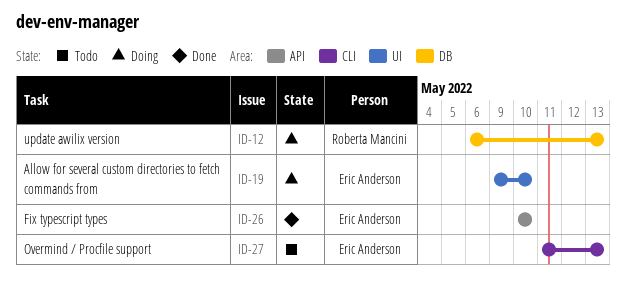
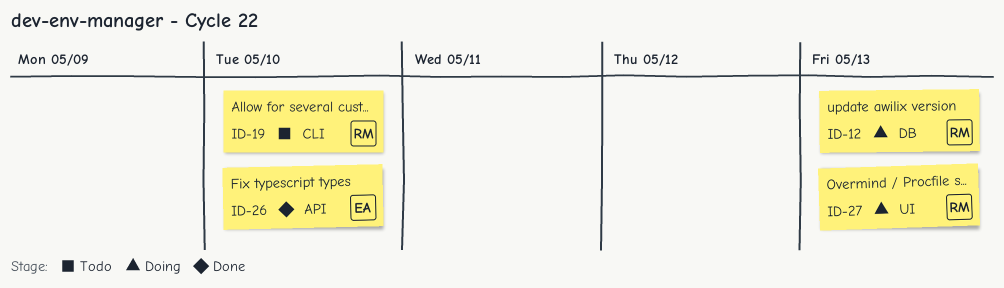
ID-19, status: Doing -> Todo
ID-19, owner: Eric Anderson -> Roberta Mancini
ID-19, label: UI -> CLI
ID-27, status: Todo -> Doing
ID-27, owner: Eric Anderson -> Roberta Mancini
ID-27, label: CLI -> UI

